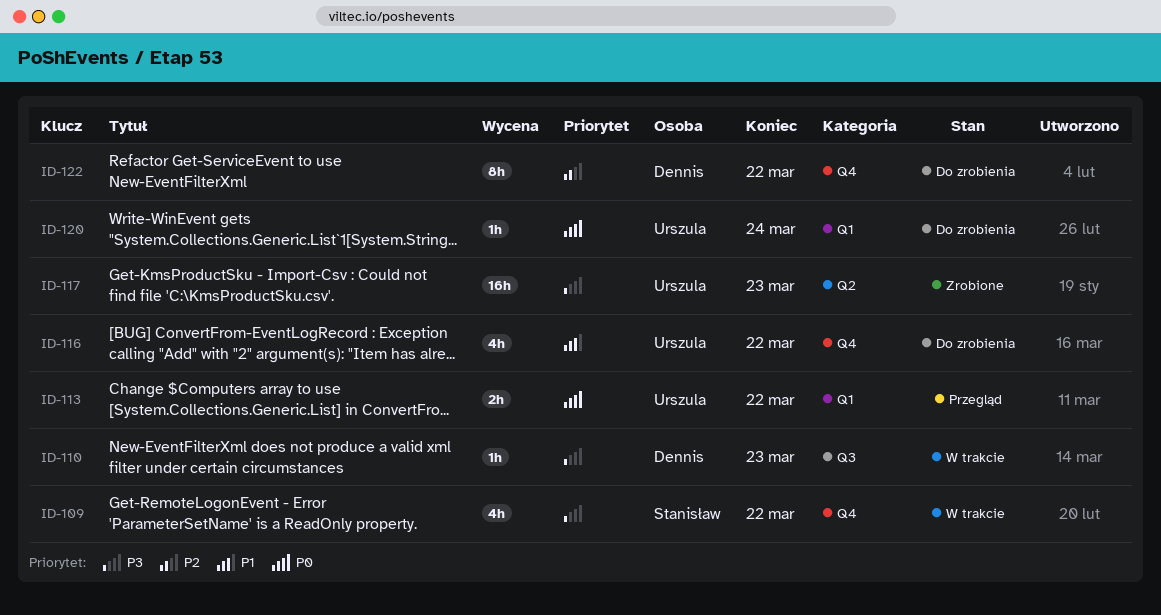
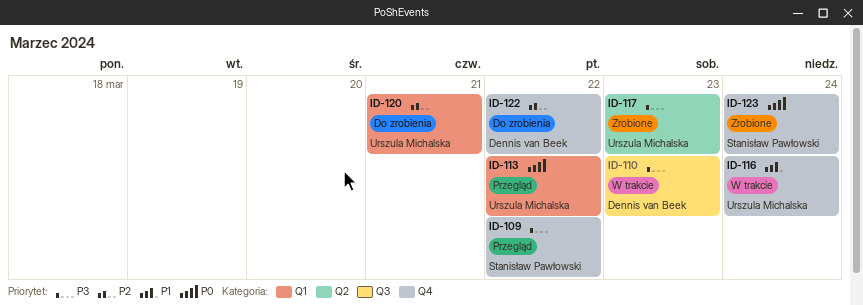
ID-109, status: W trakcie -> Przegląd
ID-116, status: Do zrobienia -> W trakcie
ID-116, due: Mar 22 -> Mar 24
ID-120, priority: P0 -> P2
ID-120, due: Mar 24 -> Mar 21
ID-123: none -> present

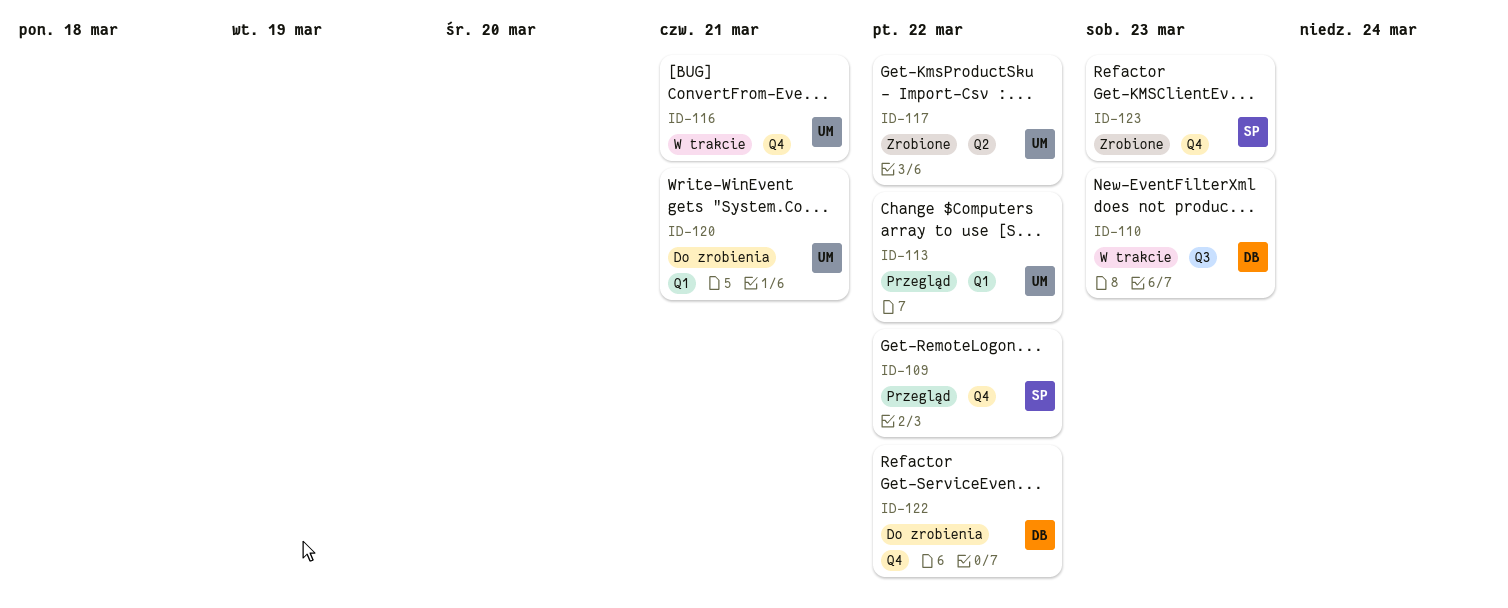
ID-116, due: Mar 24 -> Mar 21
ID-117, due: Mar 23 -> Mar 22
ID-123, due: Mar 24 -> Mar 23

